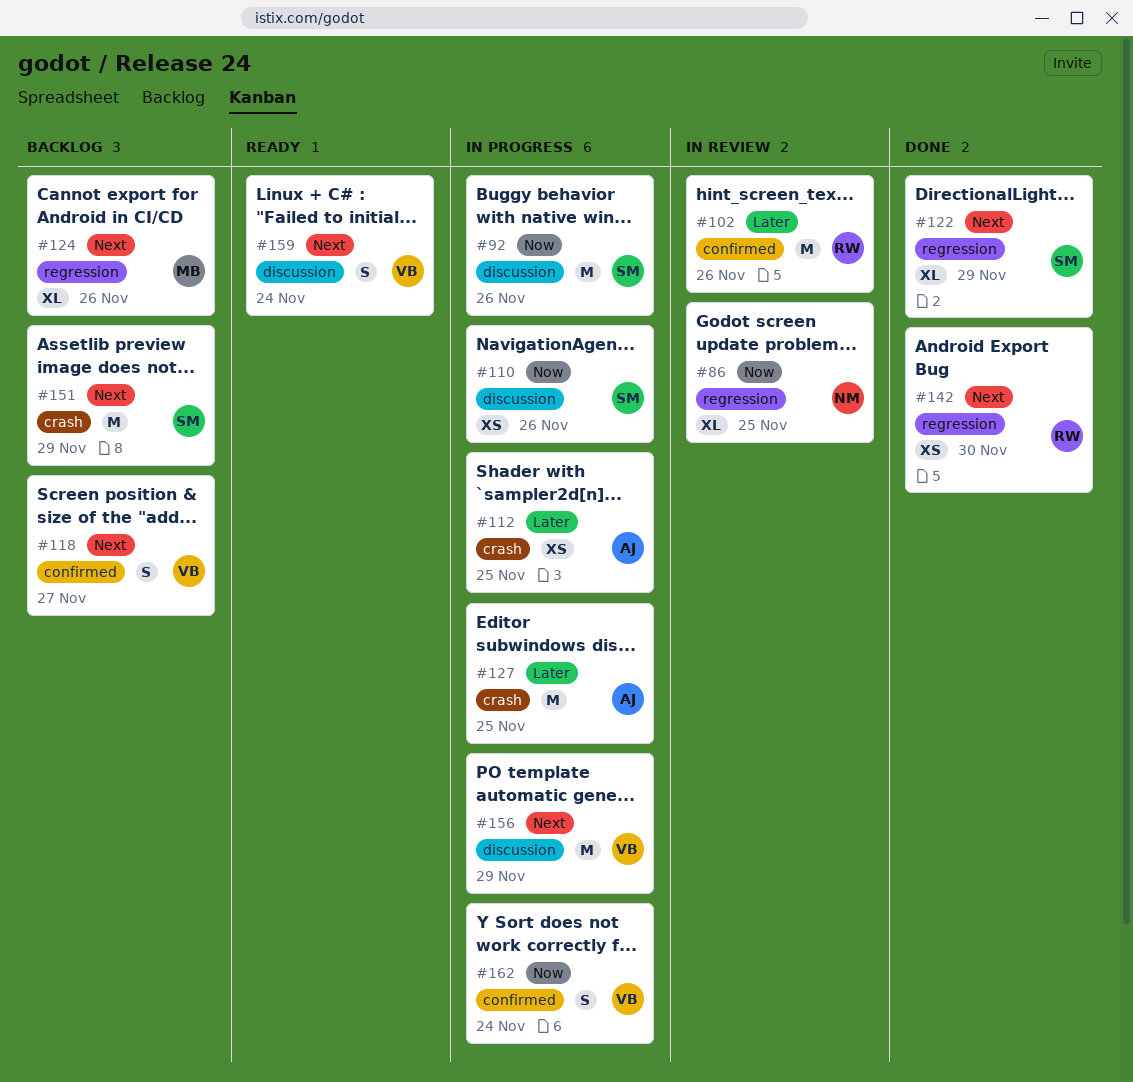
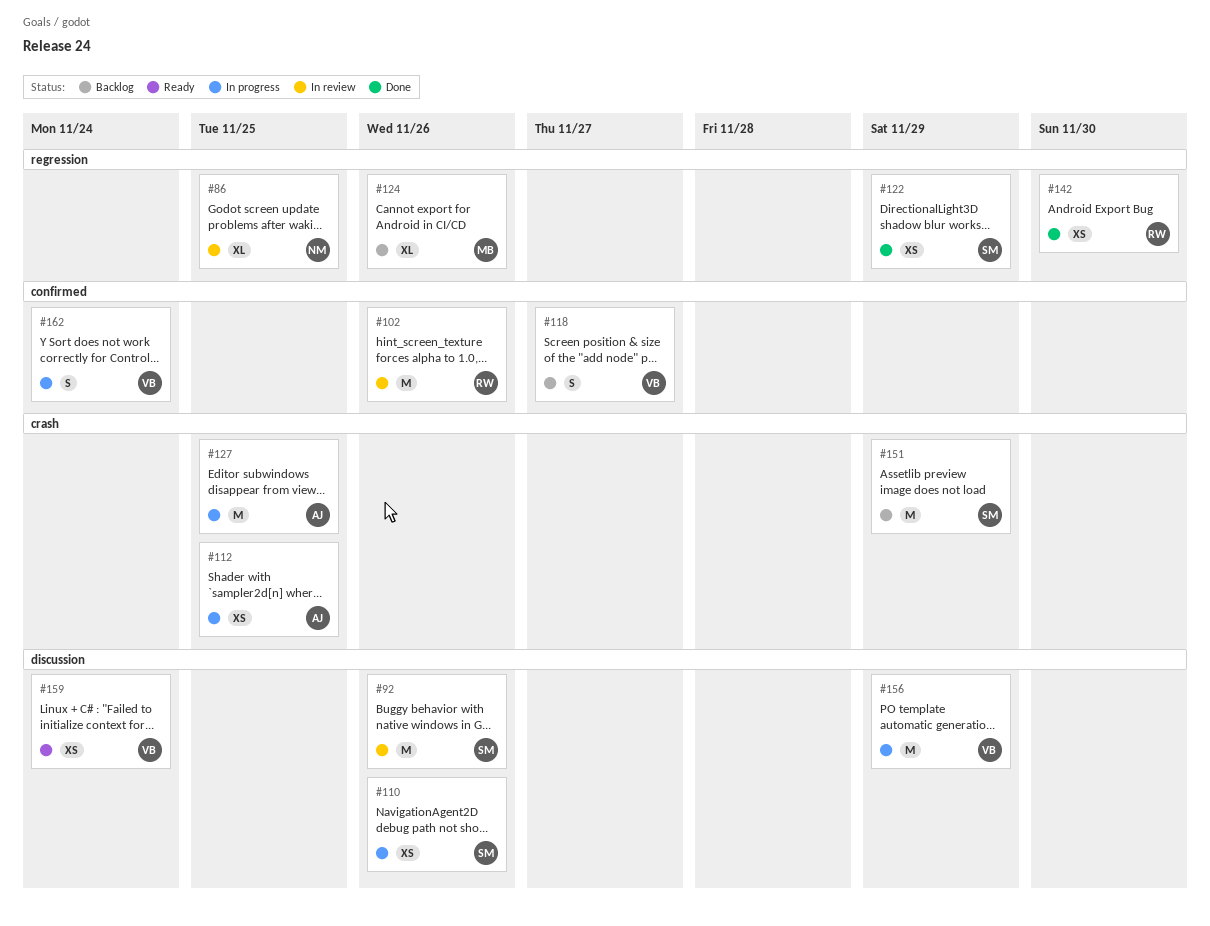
#92, status: In progress -> In review
#122, estimate: XL -> XS
#159, estimate: S -> XS

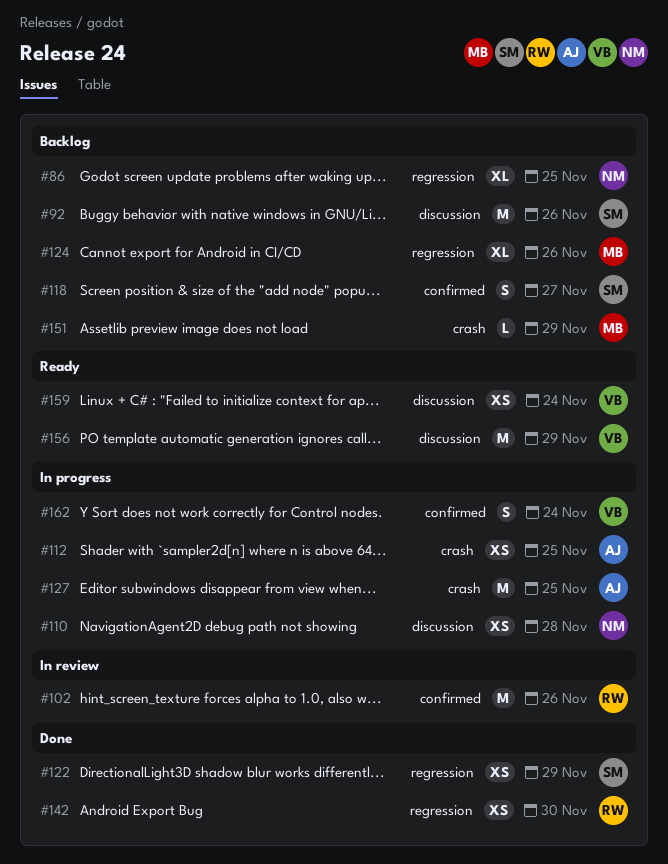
#86, status: In review -> Backlog
#92, status: In review -> Backlog
#110, owner: SM -> NM
#110, due: Nov 26 -> Nov 28
#118, owner: VB -> SM
#151, owner: SM -> MB
#151, estimate: M -> L
#156, status: In progress -> Ready

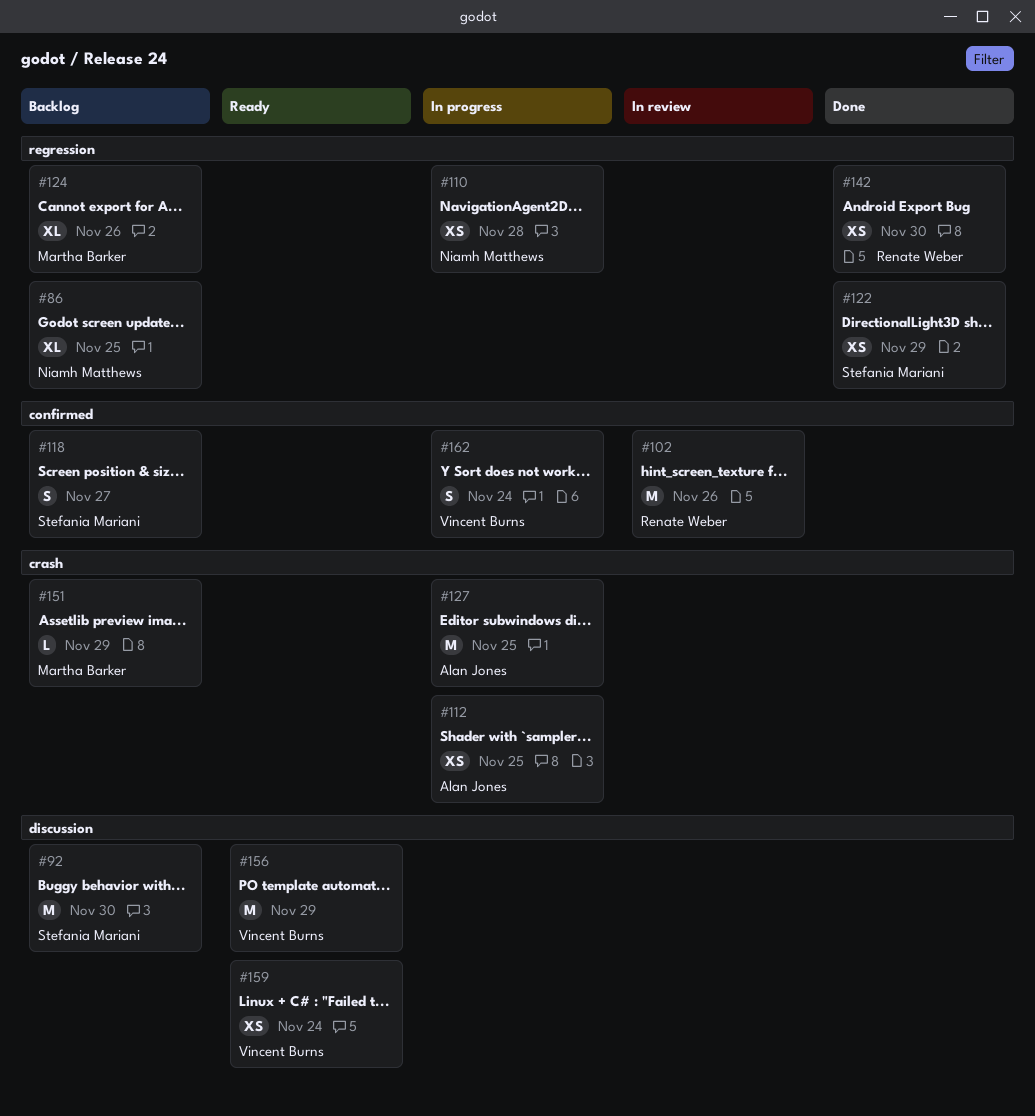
#92, due: Nov 26 -> Nov 30
#110, label: discussion -> regression

